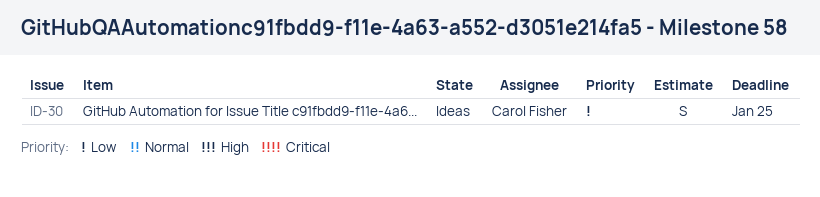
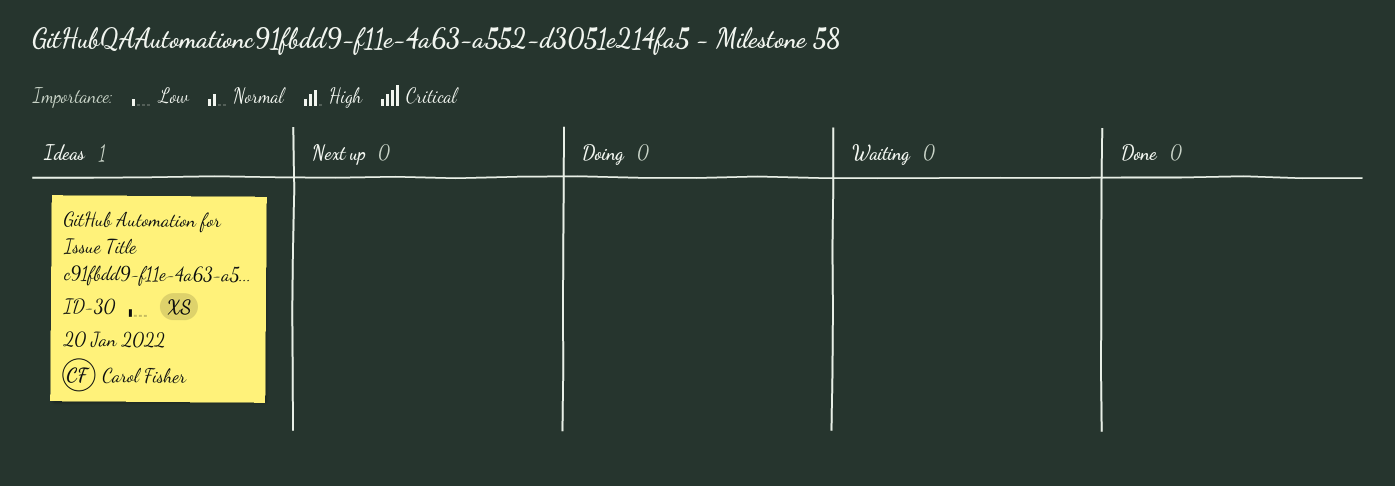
ID-30, estimate: S -> XS
ID-30, due: Jan 25 -> Jan 20

